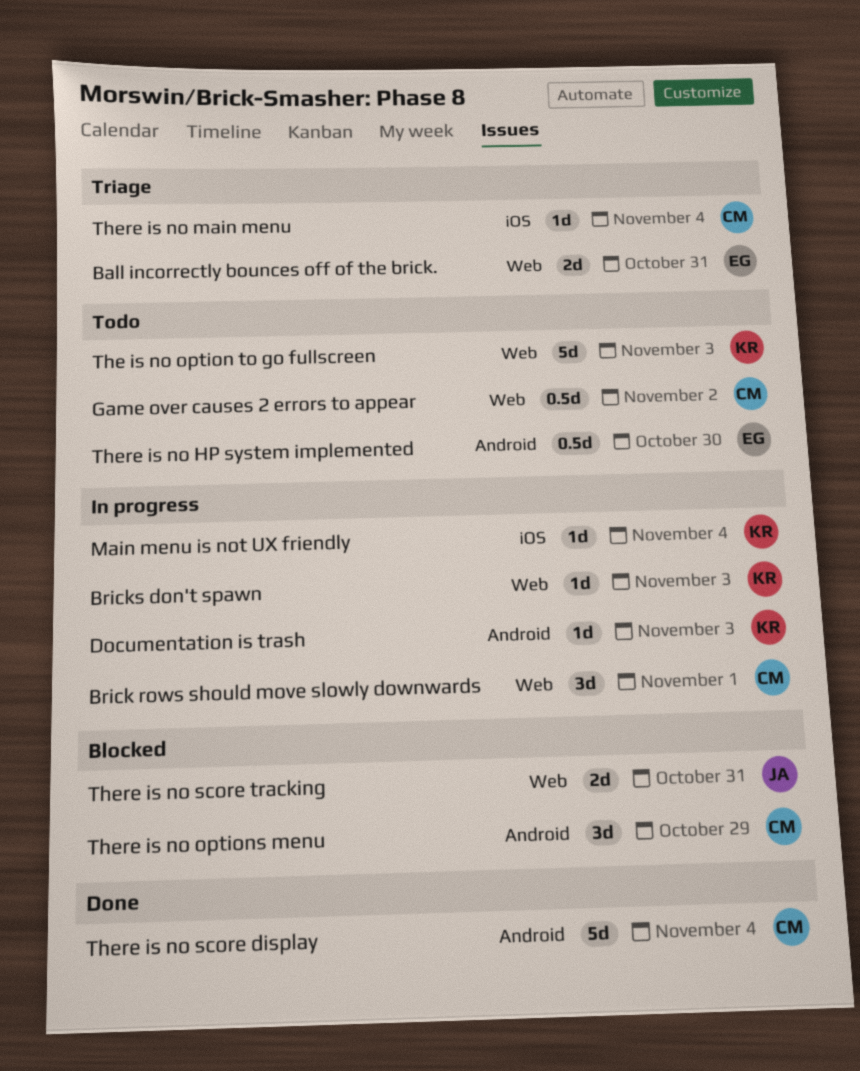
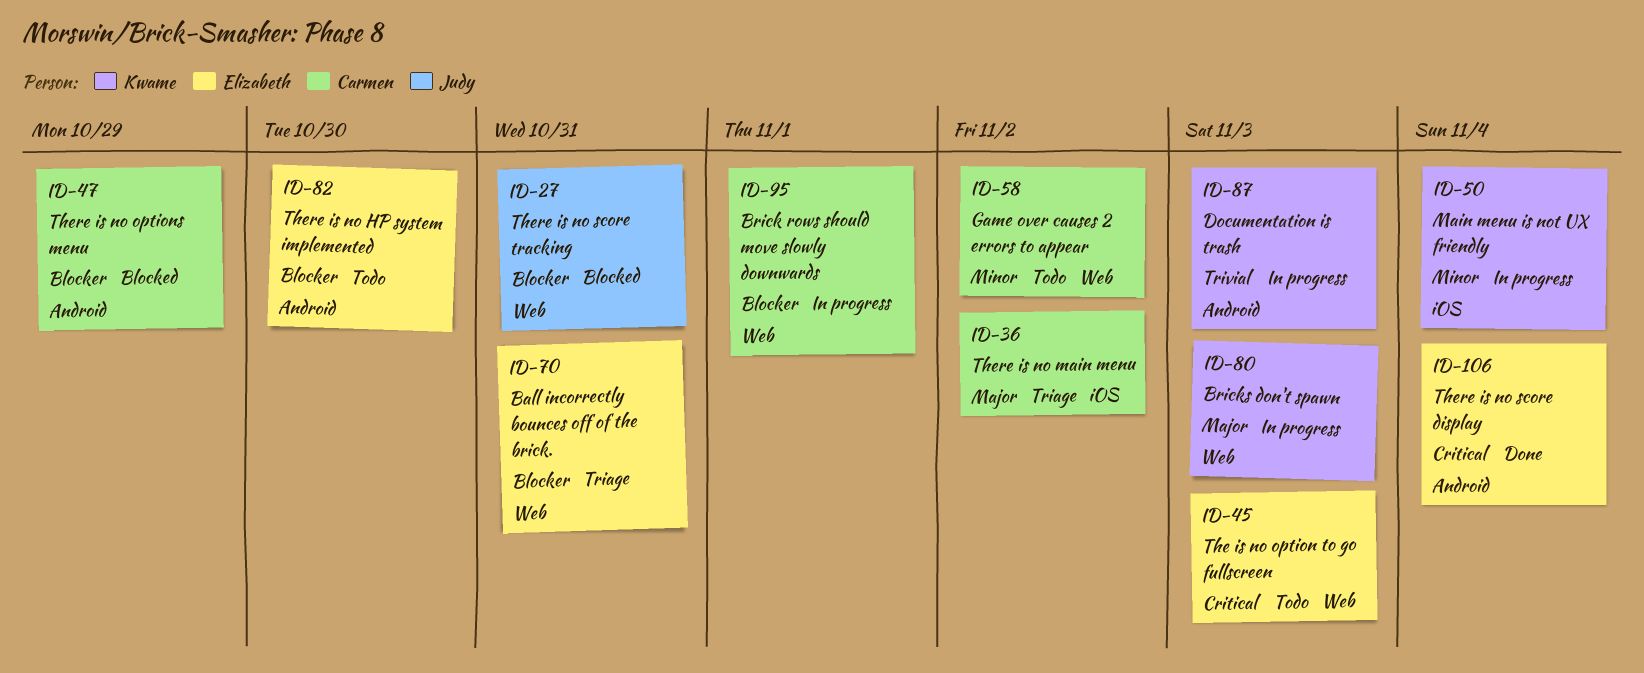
The is no option to go fullscreen, owner: Kwame -> Elizabeth
There is no main menu, due: Nov 4 -> Nov 2
There is no score display, owner: Carmen -> Elizabeth

